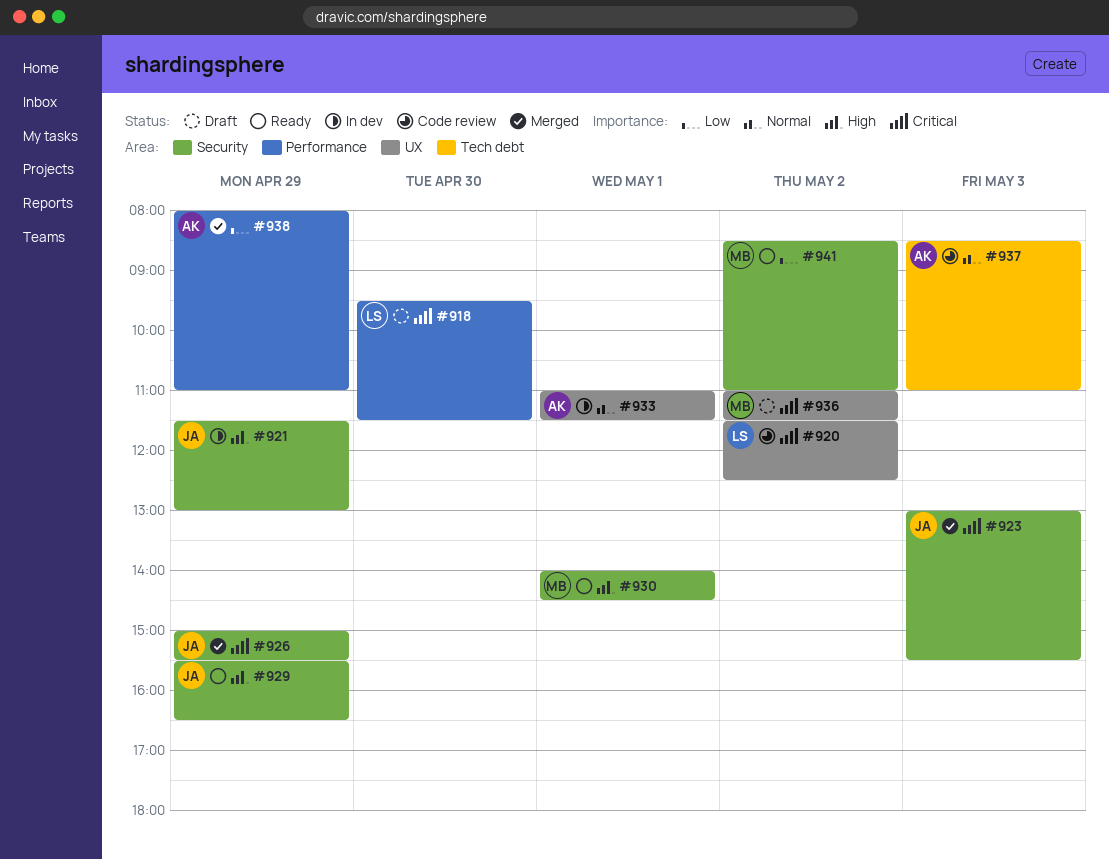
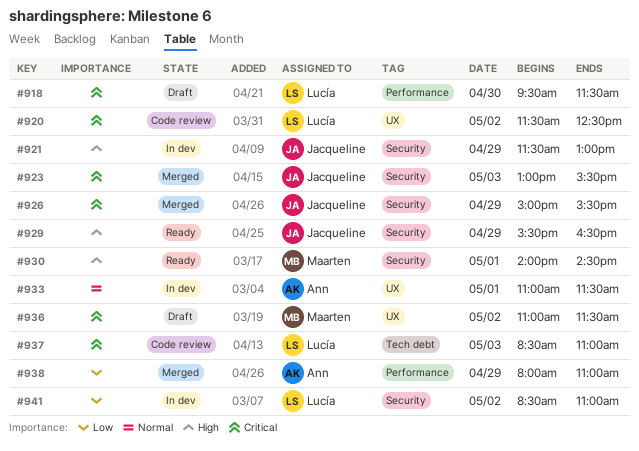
#937, owner: Ann -> Lucía
#937, priority: Normal -> Critical
#941, status: Ready -> In dev
#941, owner: Maarten -> Lucía

